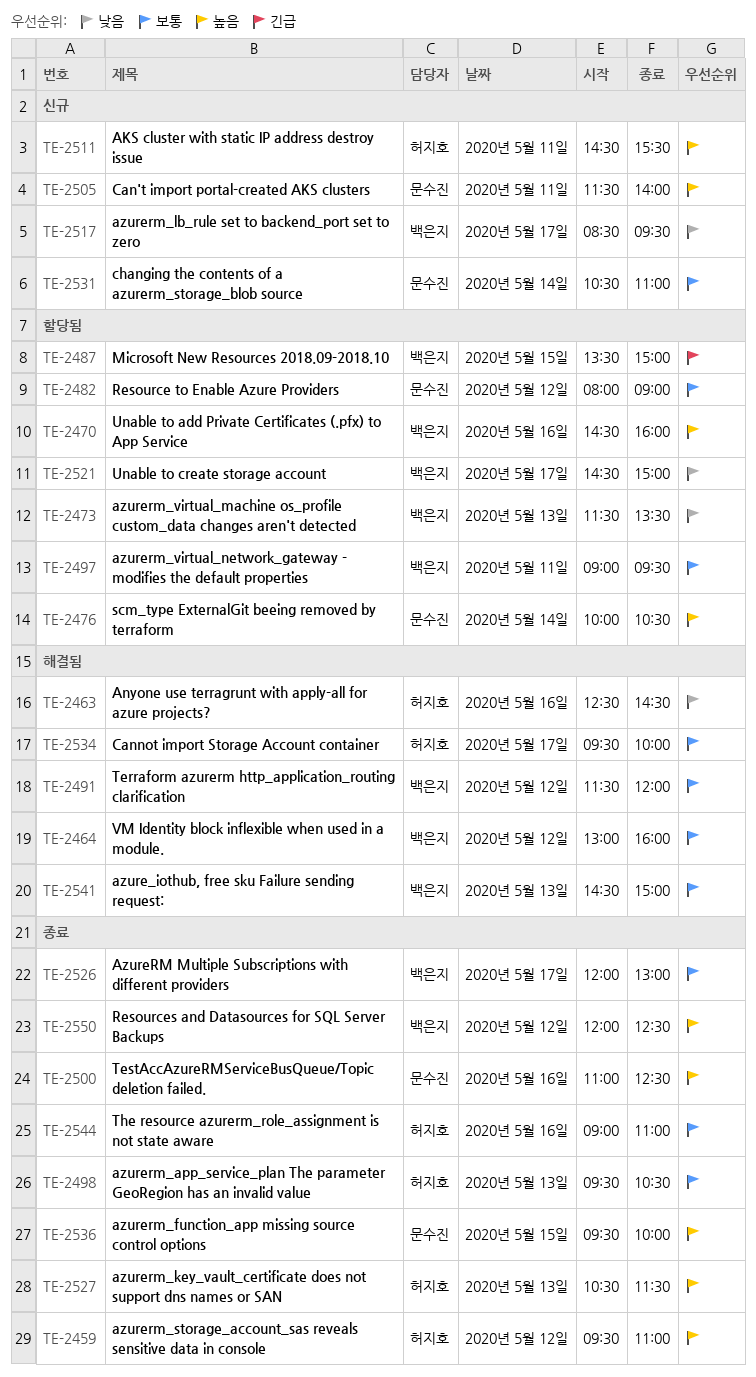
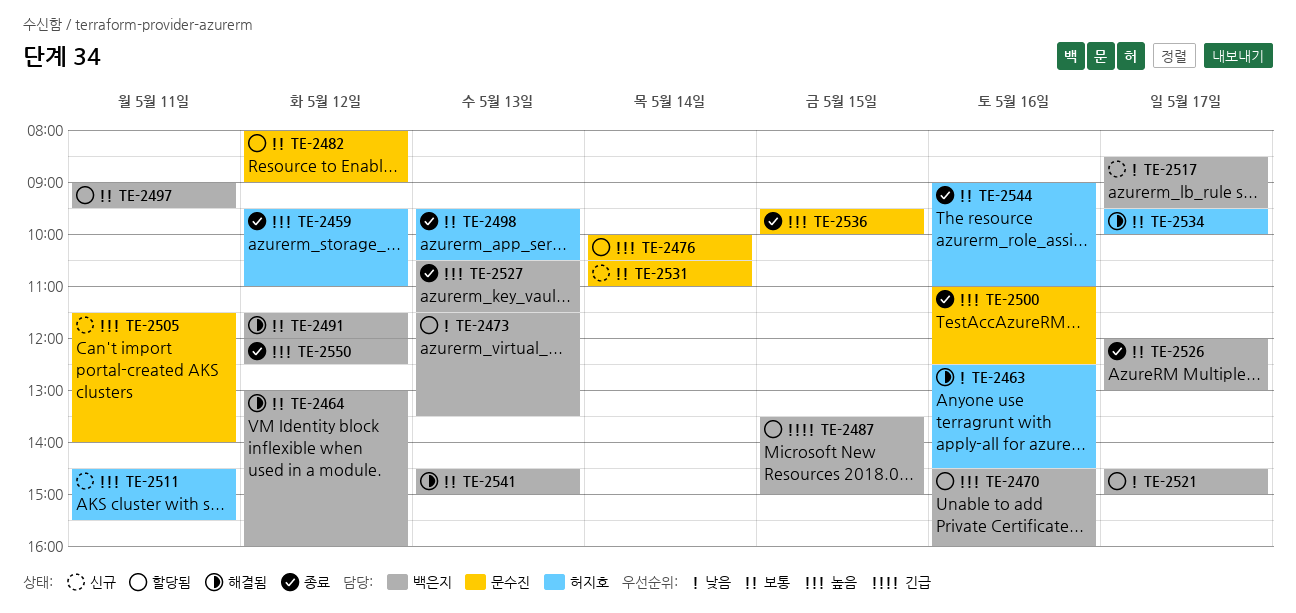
TE-2527, owner: 허지호 -> 백은지

